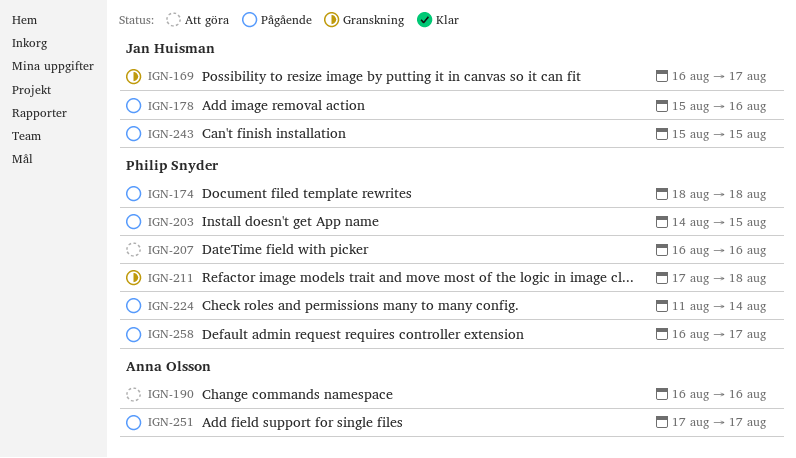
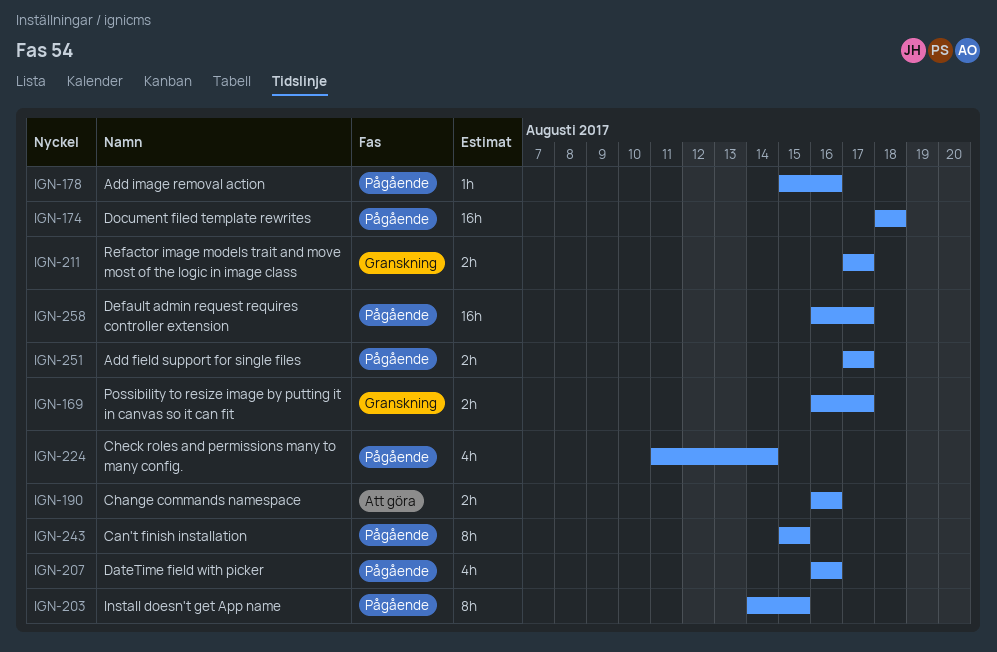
IGN-207, status: Att göra -> Pågående
IGN-211, due: Aug 18 -> Aug 17

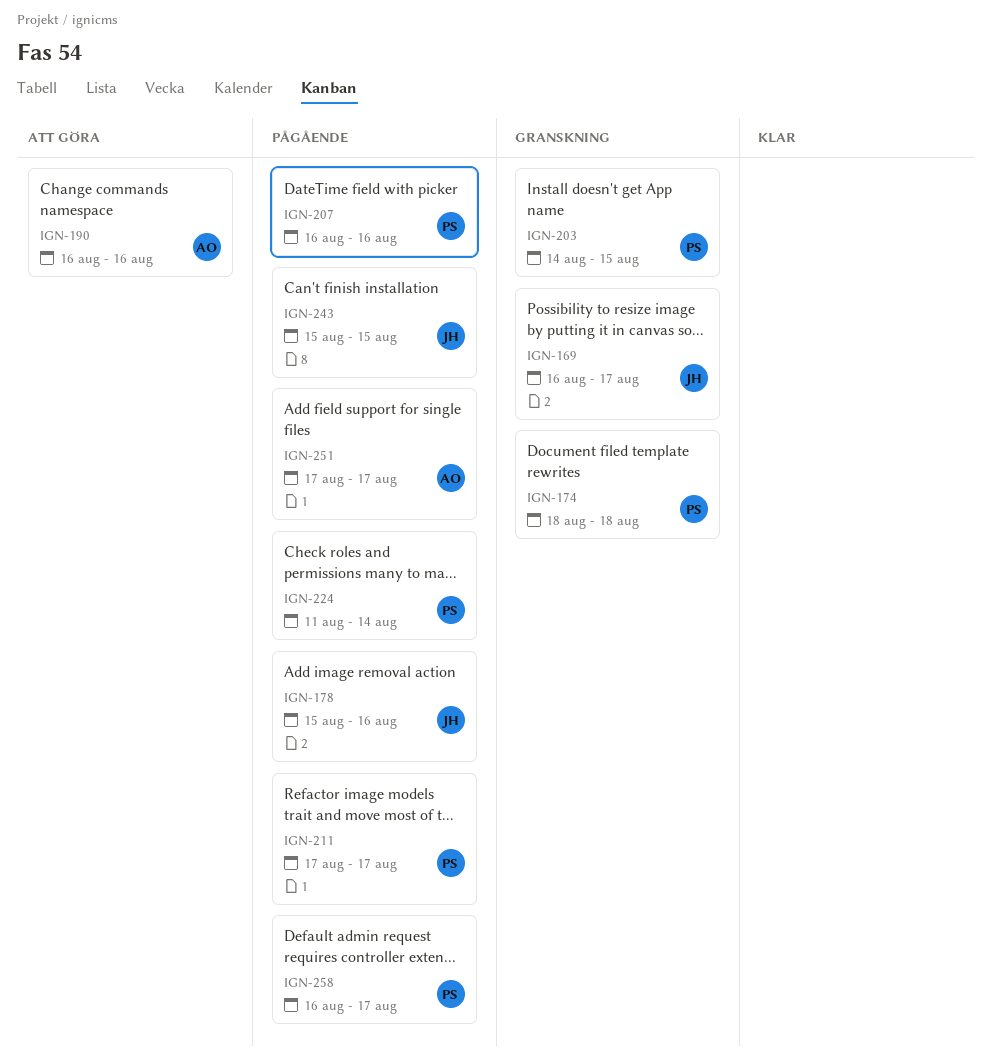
IGN-174, status: Pågående -> Granskning
IGN-203, status: Pågående -> Granskning
IGN-211, status: Granskning -> Pågående

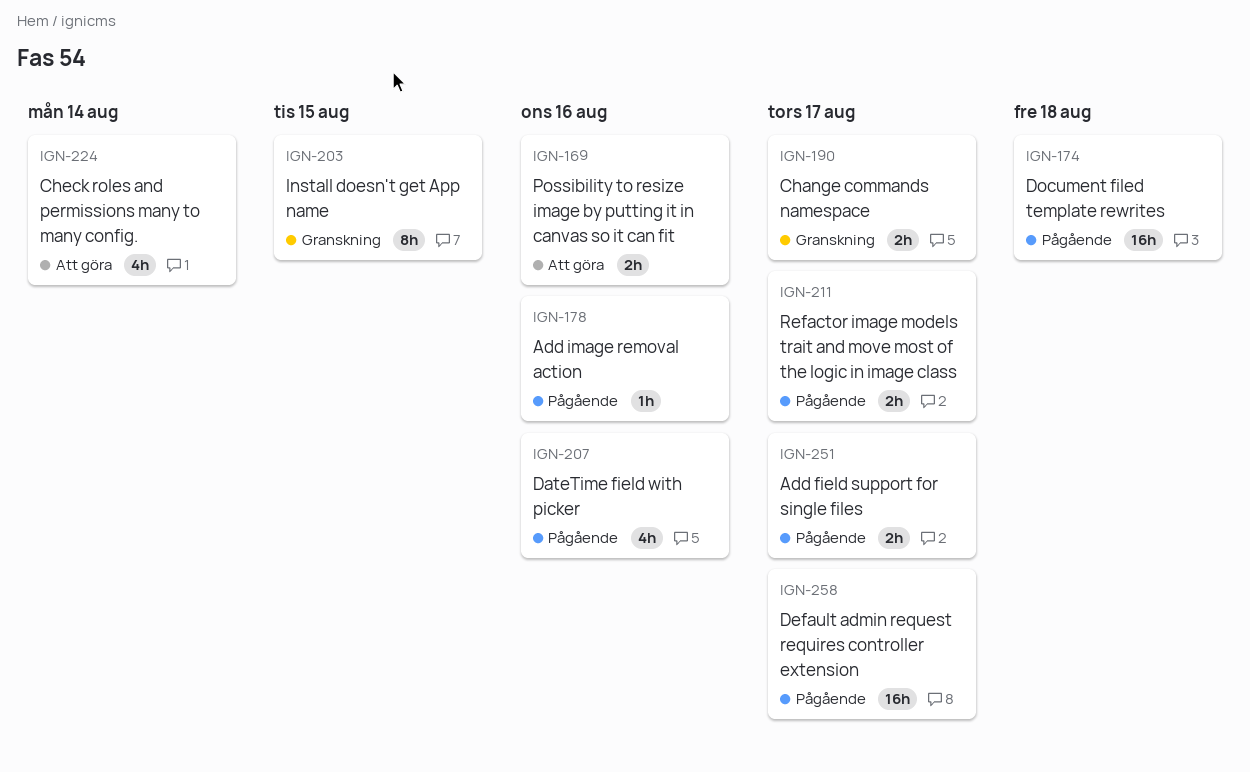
IGN-169, status: Granskning -> Att göra
IGN-169, due: Aug 17 -> Aug 16
IGN-174, status: Granskning -> Pågående
IGN-190, status: Att göra -> Granskning
IGN-190, due: Aug 16 -> Aug 17
IGN-224, status: Pågående -> Att göra
IGN-243: present -> none

